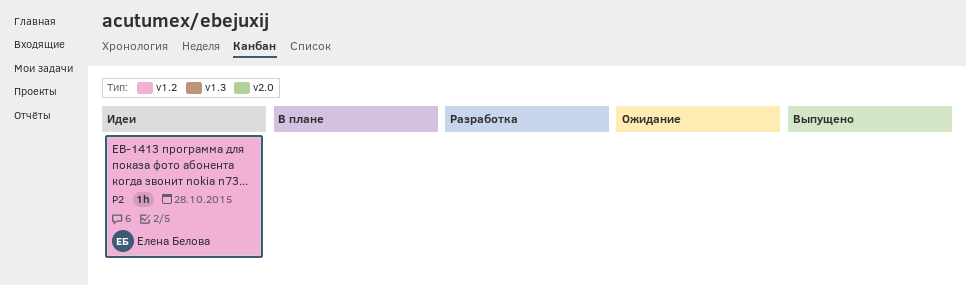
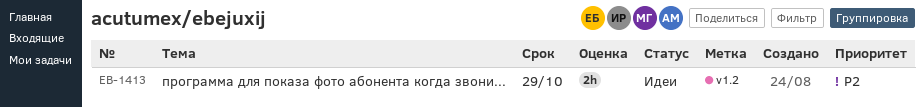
EB-1413, estimate: 1h -> 2h
EB-1413, due: Oct 28 -> Oct 29

